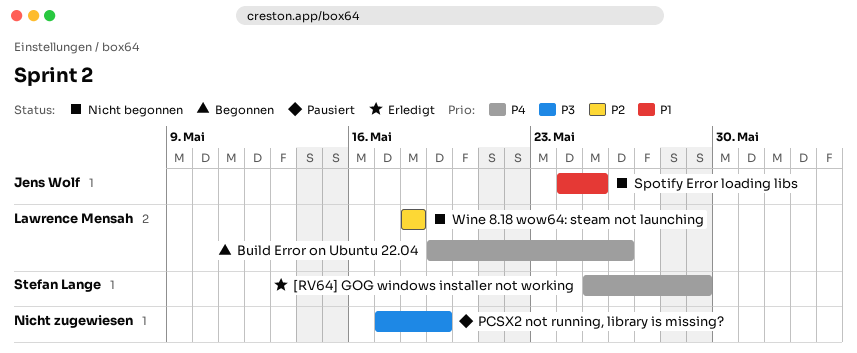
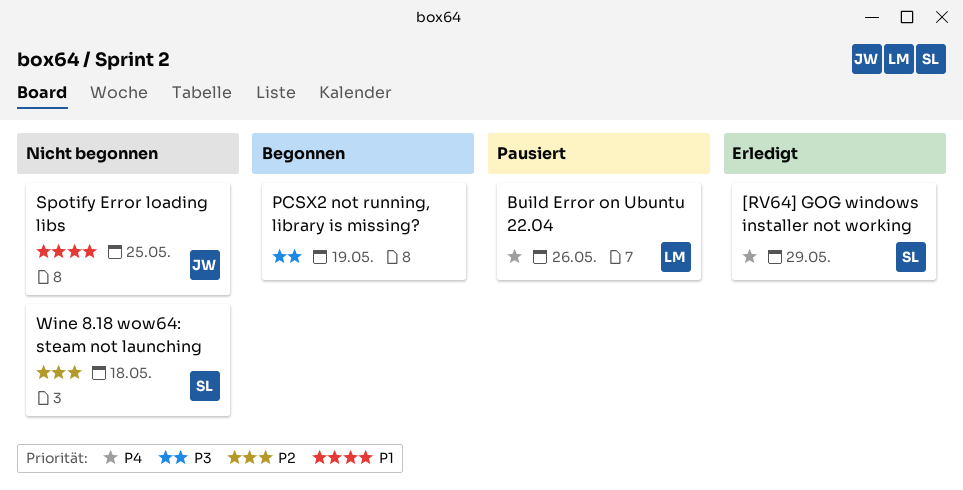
Build Error on Ubuntu 22.04, status: Begonnen -> Pausiert
PCSX2 not running, library is missing?, status: Pausiert -> Begonnen
Wine 8.18 wow64: steam not launching, owner: Lawrence Mensah -> Stefan Lange

